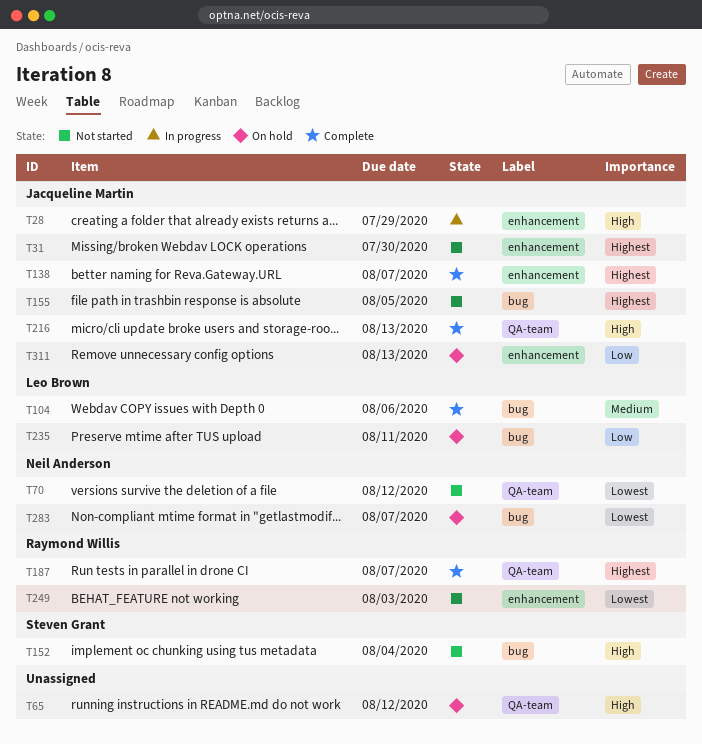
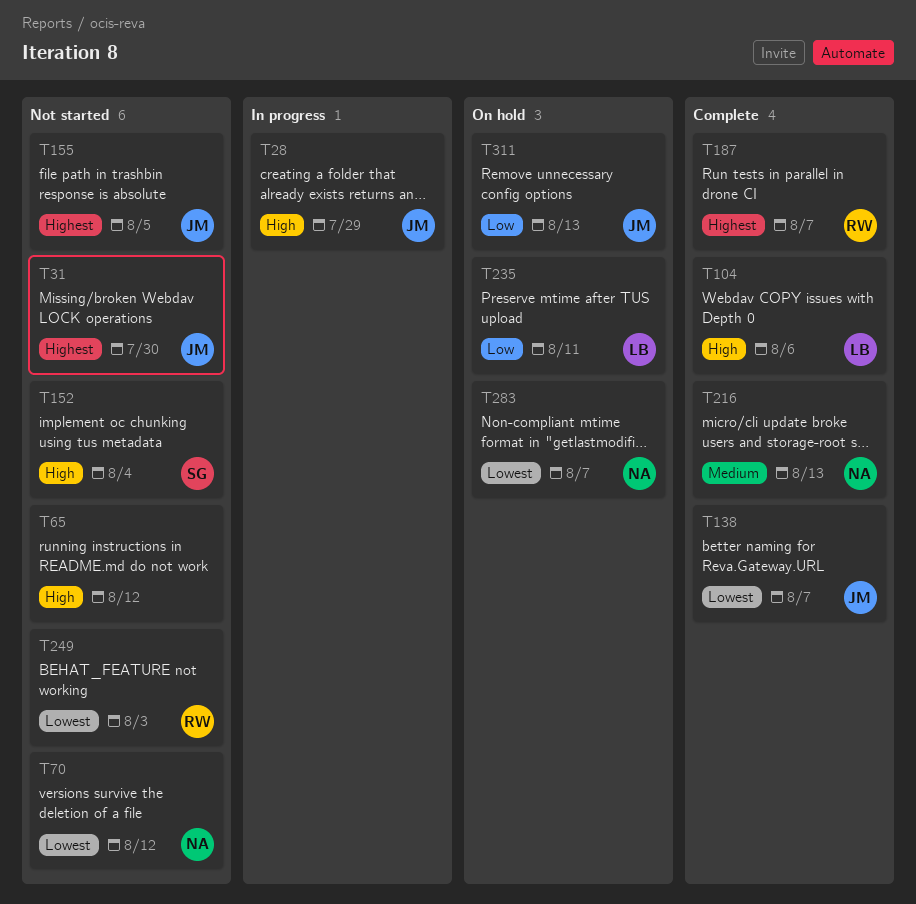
T65, status: On hold -> Not started
T104, priority: Medium -> High
T138, priority: Highest -> Lowest
T216, owner: Jacqueline Martin -> Neil Anderson
T216, priority: High -> Medium

